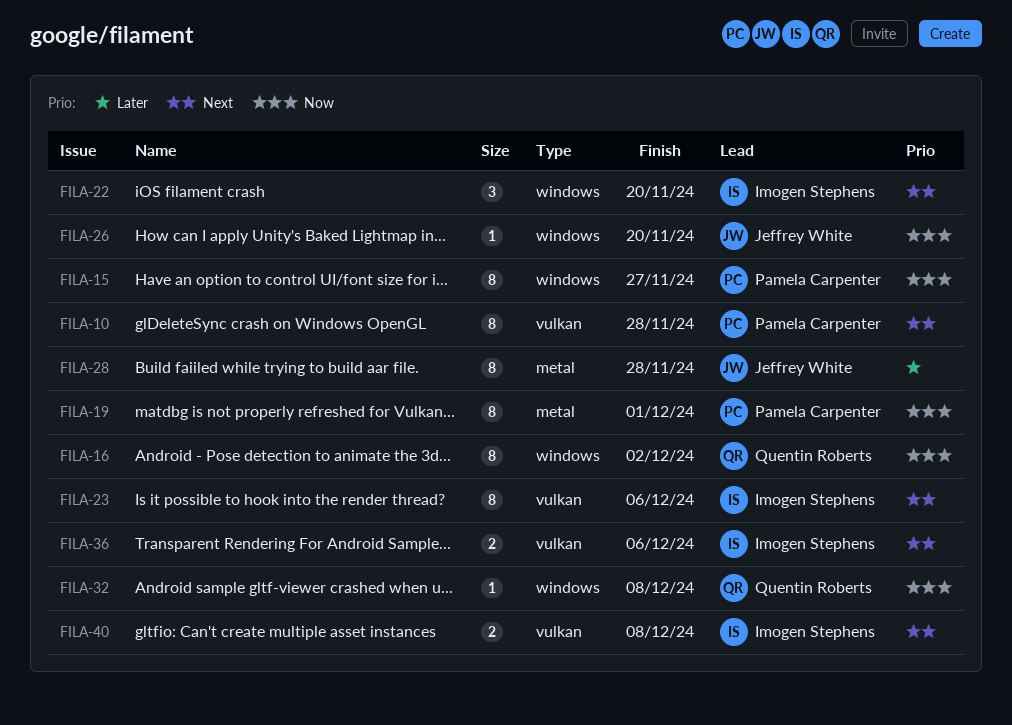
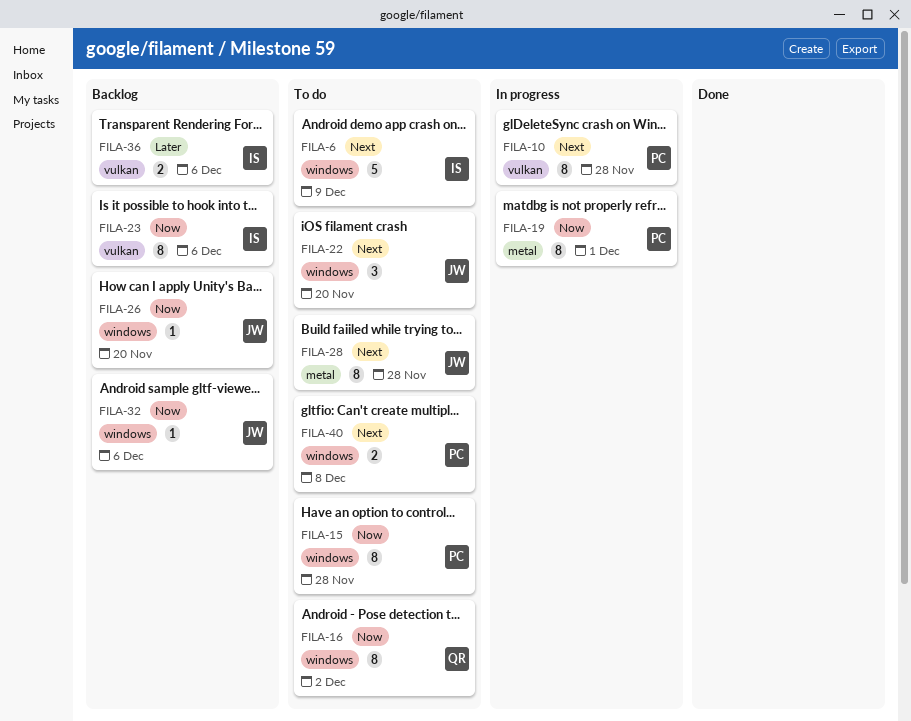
FILA-6: none -> present
FILA-15, due: Nov 27 -> Nov 28
FILA-22, owner: Imogen Stephens -> Jeffrey White
FILA-23, priority: Next -> Now
FILA-28, priority: Later -> Next
FILA-32, owner: Quentin Roberts -> Jeffrey White
FILA-32, due: Dec 8 -> Dec 6
FILA-36, priority: Next -> Later
FILA-40, owner: Imogen Stephens -> Pamela Carpenter
FILA-40, label: vulkan -> windows

